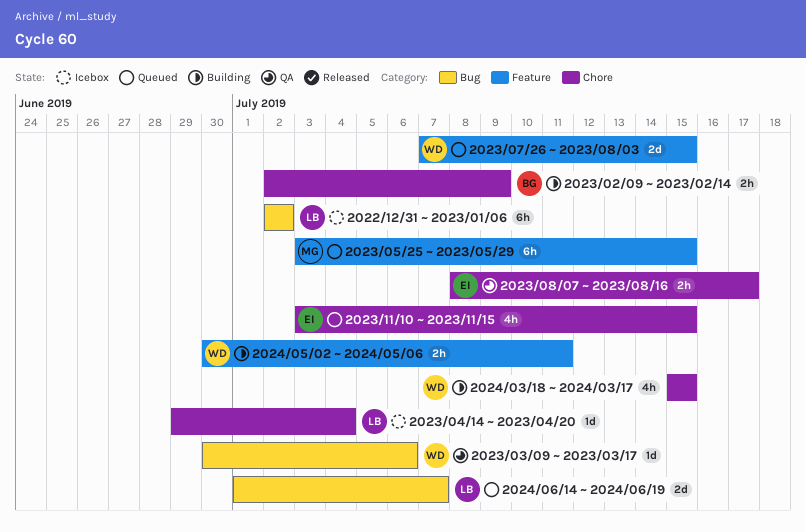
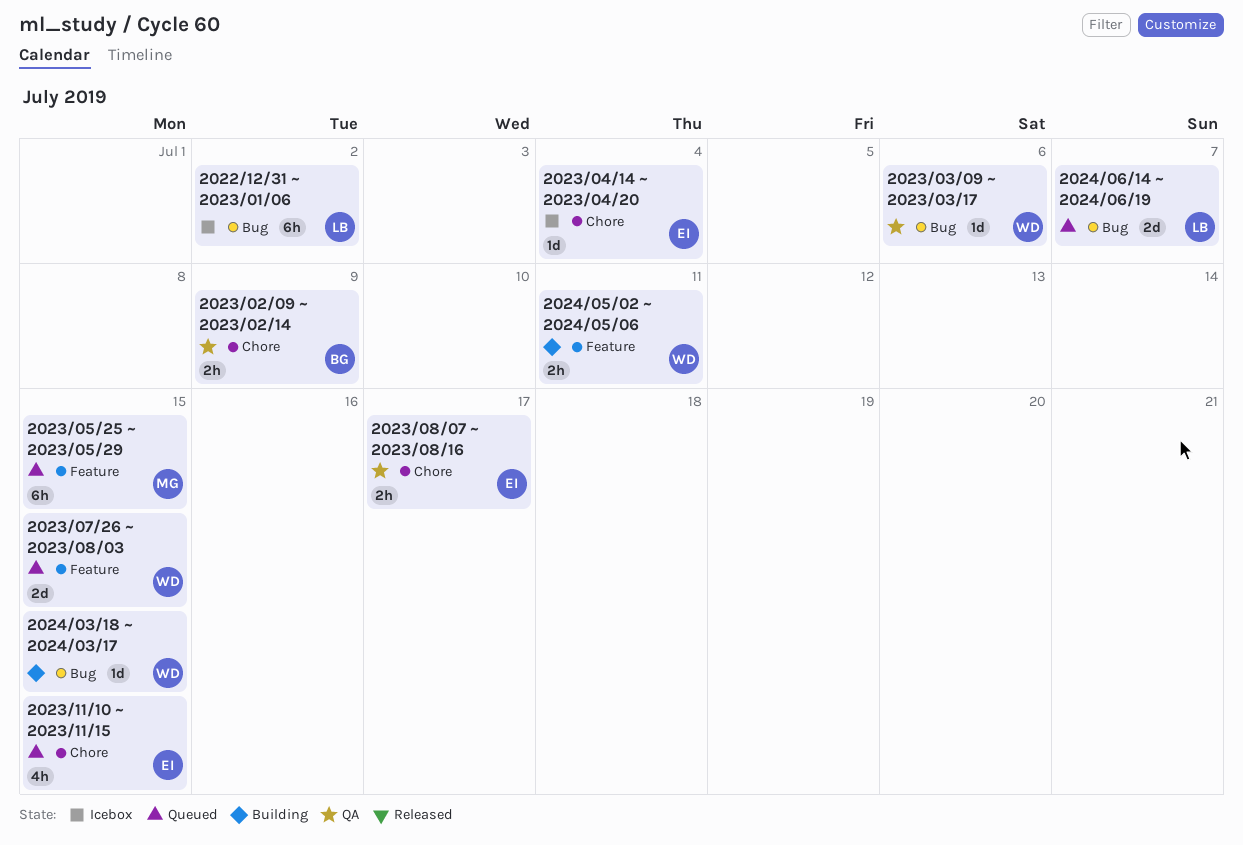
2023/02/09 ~ 2023/02/14, status: Building -> QA
2023/04/14 ~ 2023/04/20, owner: LB -> EI
2024/03/18 ~ 2024/03/17, label: Chore -> Bug
2024/03/18 ~ 2024/03/17, estimate: 4h -> 1d

